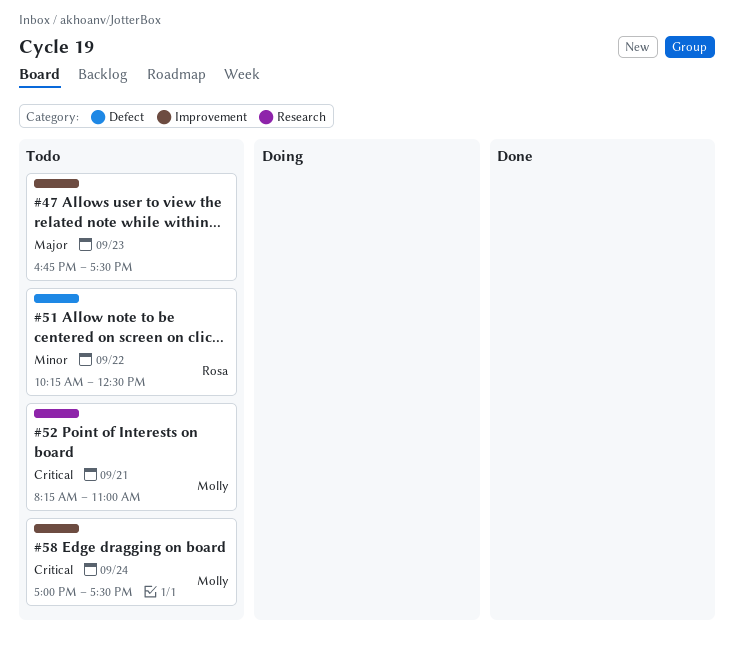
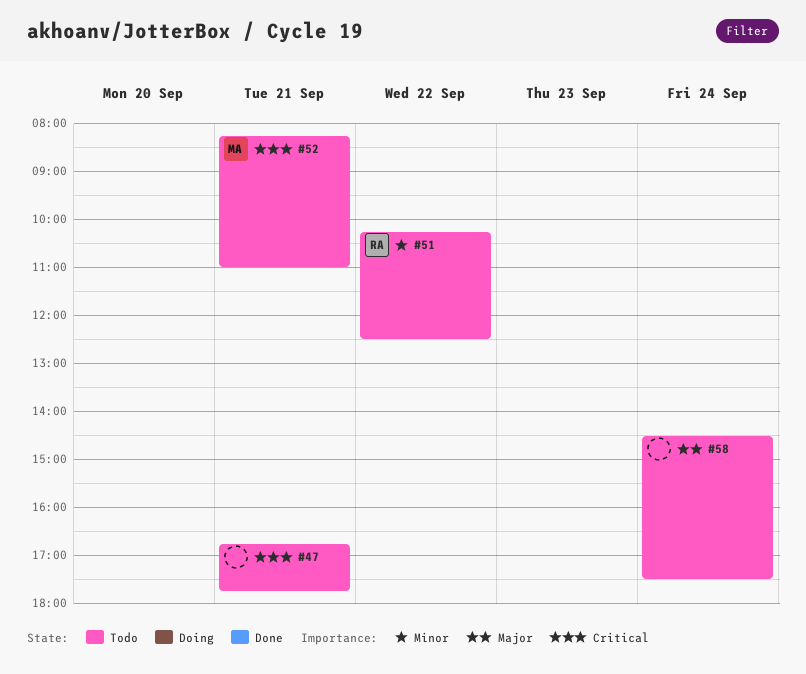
#47, priority: Major -> Critical
#47, day: Sep 23 -> Sep 21
#47, ends: 17:30 -> 17:45
#58, owner: Molly -> none
#58, priority: Critical -> Major
#58, begins: 17:00 -> 14:30

